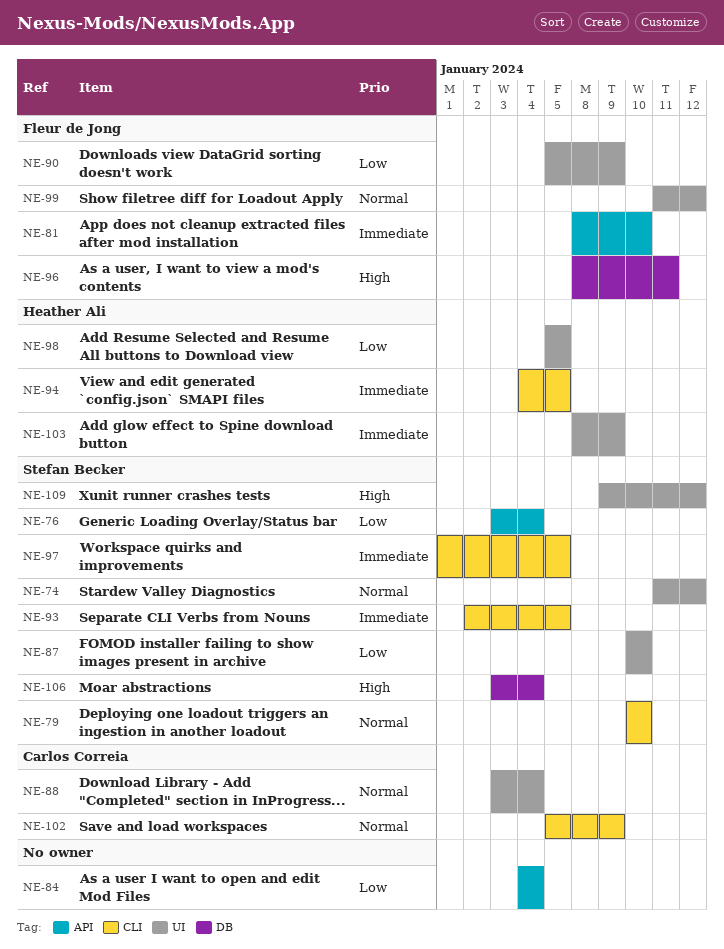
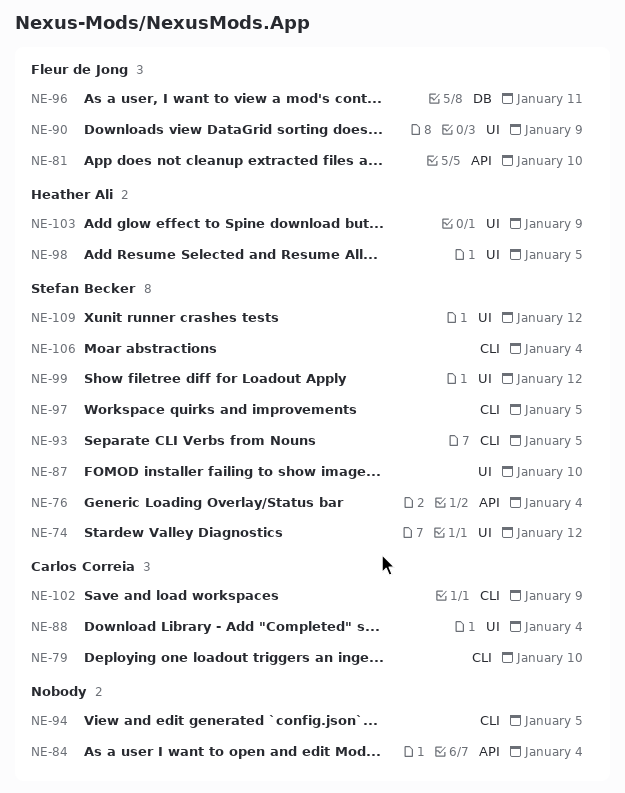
NE-79, owner: Stefan Becker -> Carlos Correia
NE-94, owner: Heather Ali -> none
NE-99, owner: Fleur de Jong -> Stefan Becker
NE-106, label: DB -> CLI

